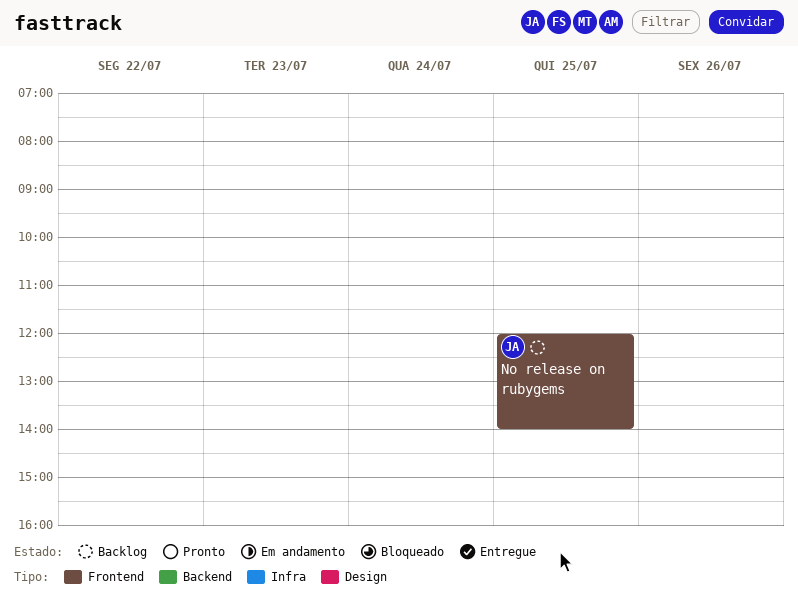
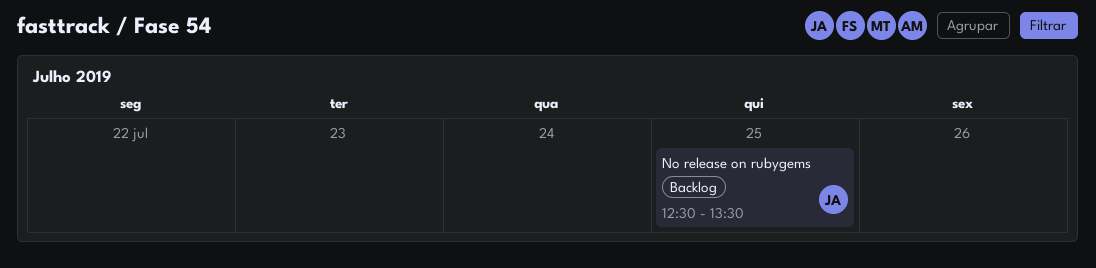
No release on rubygems, begins: 12:00 -> 12:30
No release on rubygems, ends: 14:00 -> 13:30

